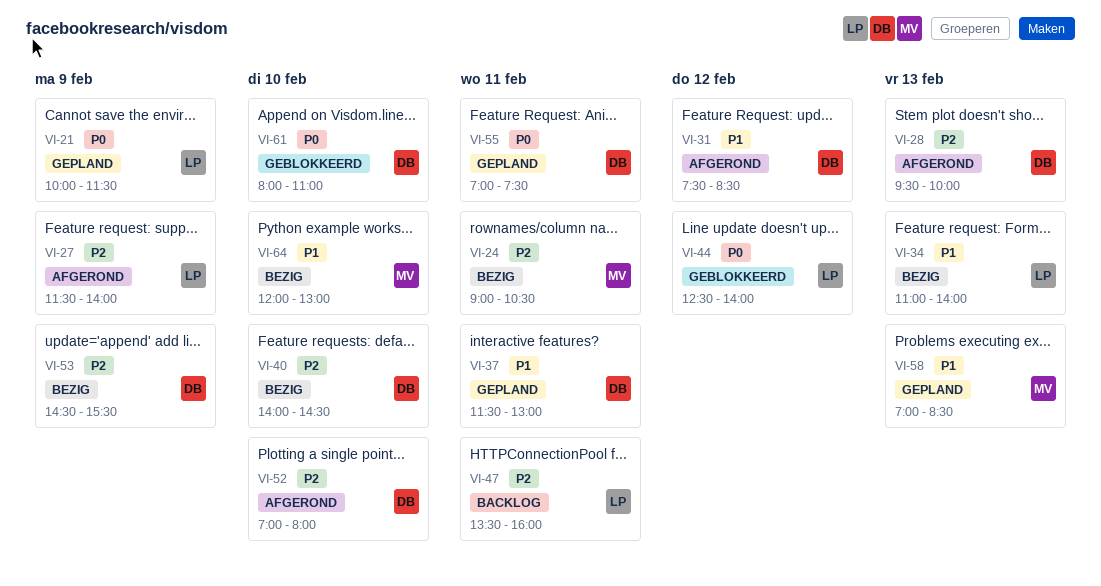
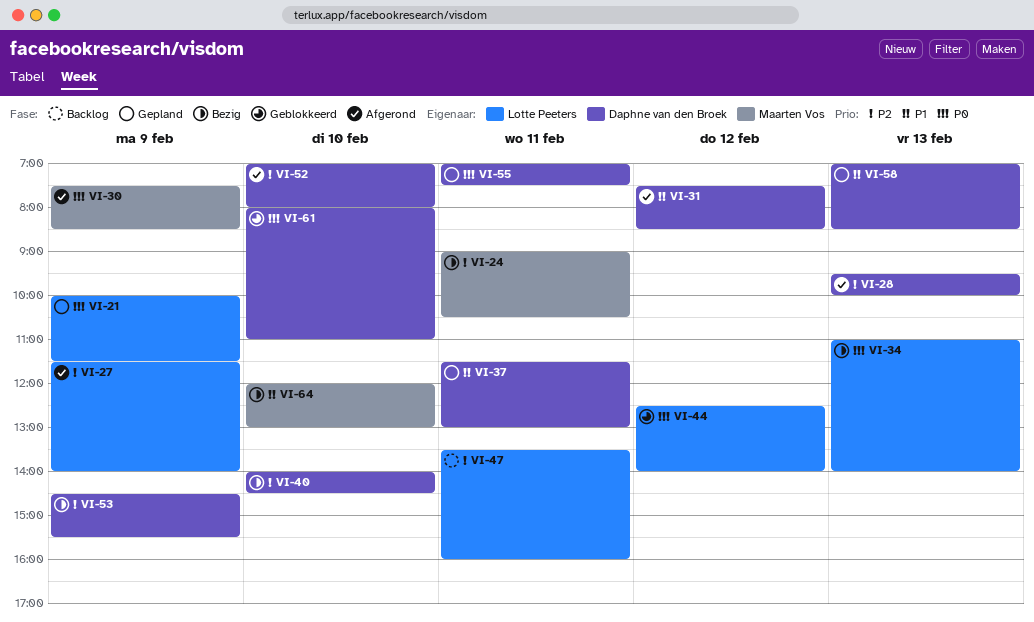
VI-30: none -> present
VI-34, priority: P1 -> P0
VI-58, owner: Maarten Vos -> Daphne van den Broek

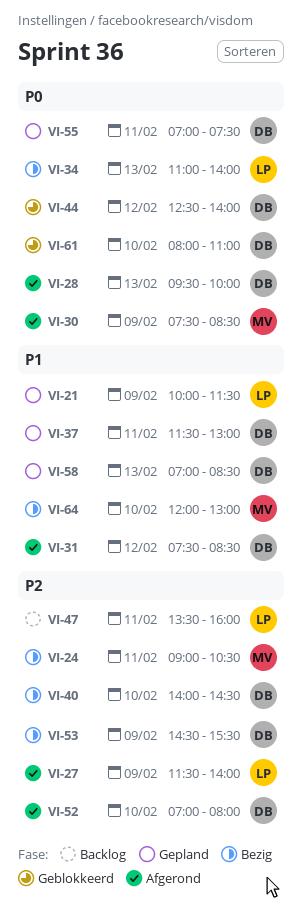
VI-21, priority: P0 -> P1
VI-28, priority: P2 -> P0
VI-44, owner: Lotte Peeters -> Daphne van den Broek

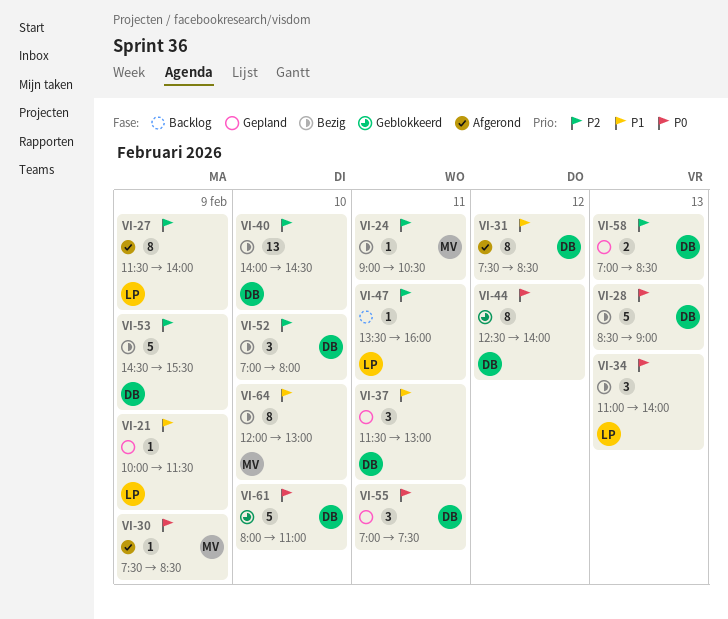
VI-28, status: Afgerond -> Bezig
VI-28, begins: 09:30 -> 08:30
VI-28, ends: 10:00 -> 09:00
VI-52, status: Afgerond -> Bezig
VI-58, priority: P1 -> P2

